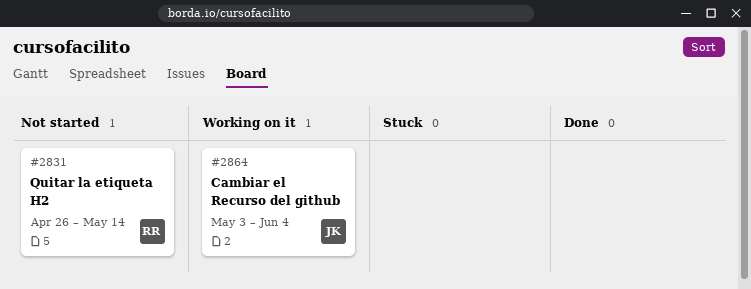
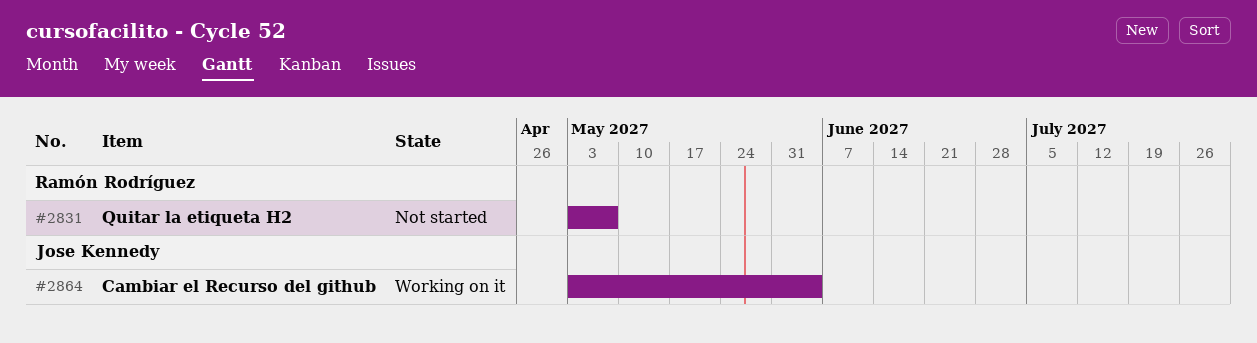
#2831, start: Apr 26 -> May 3
#2831, due: May 14 -> May 7

